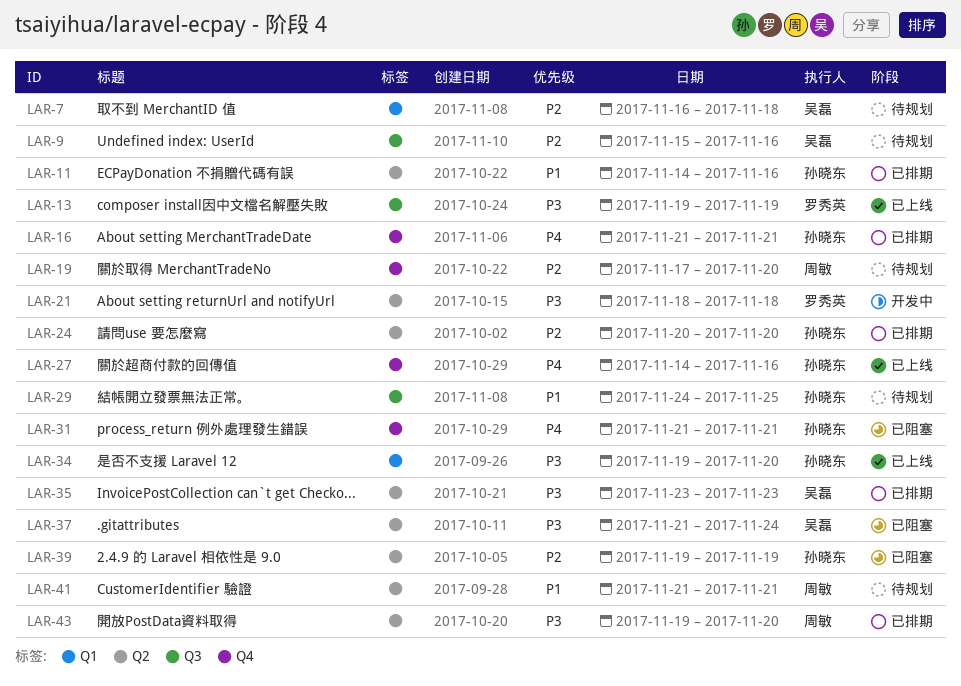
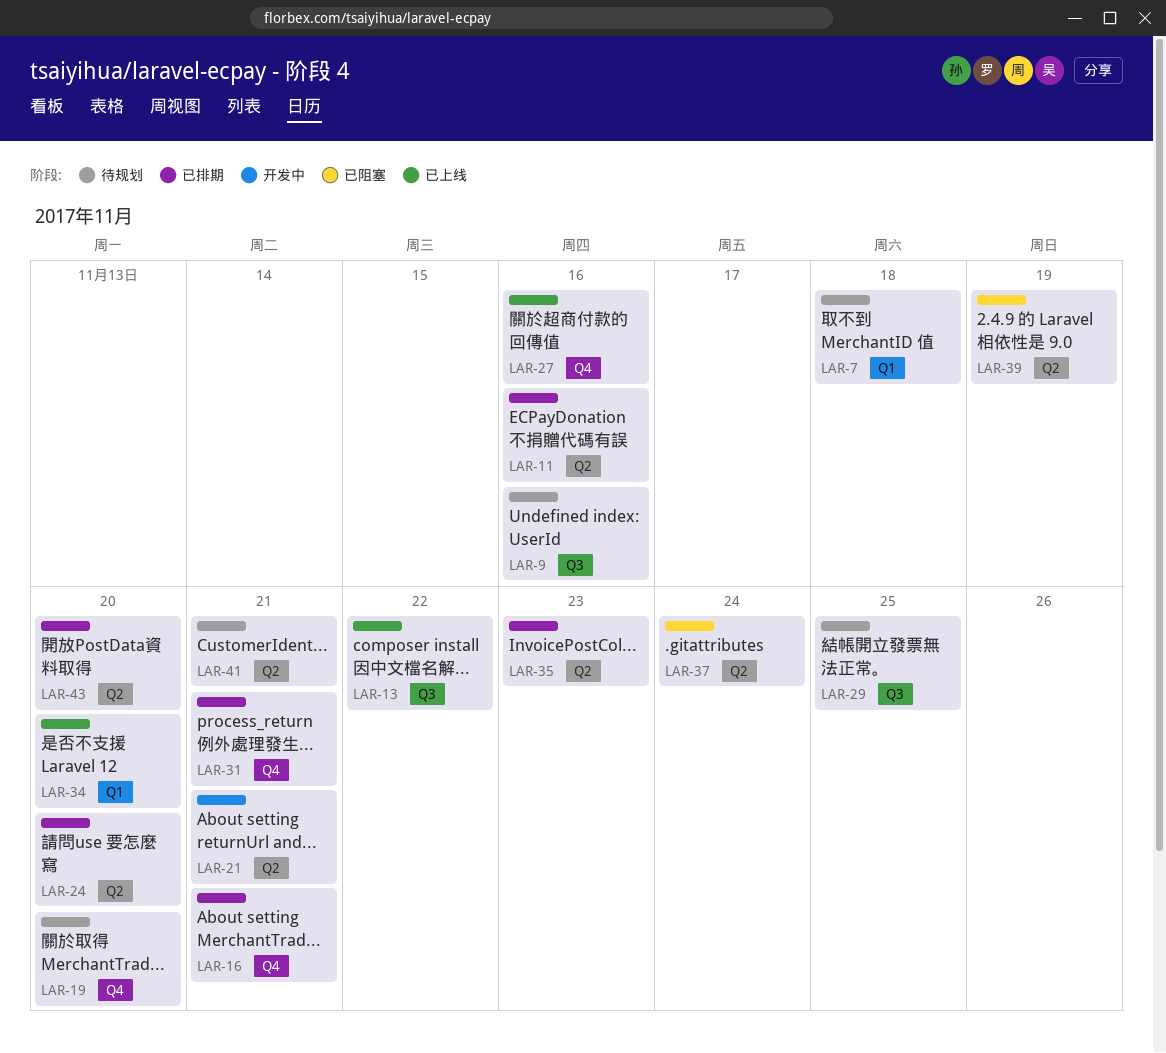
LAR-13, due: Nov 19 -> Nov 22
LAR-21, due: Nov 18 -> Nov 21
LAR-31, status: 已阻塞 -> 已排期

